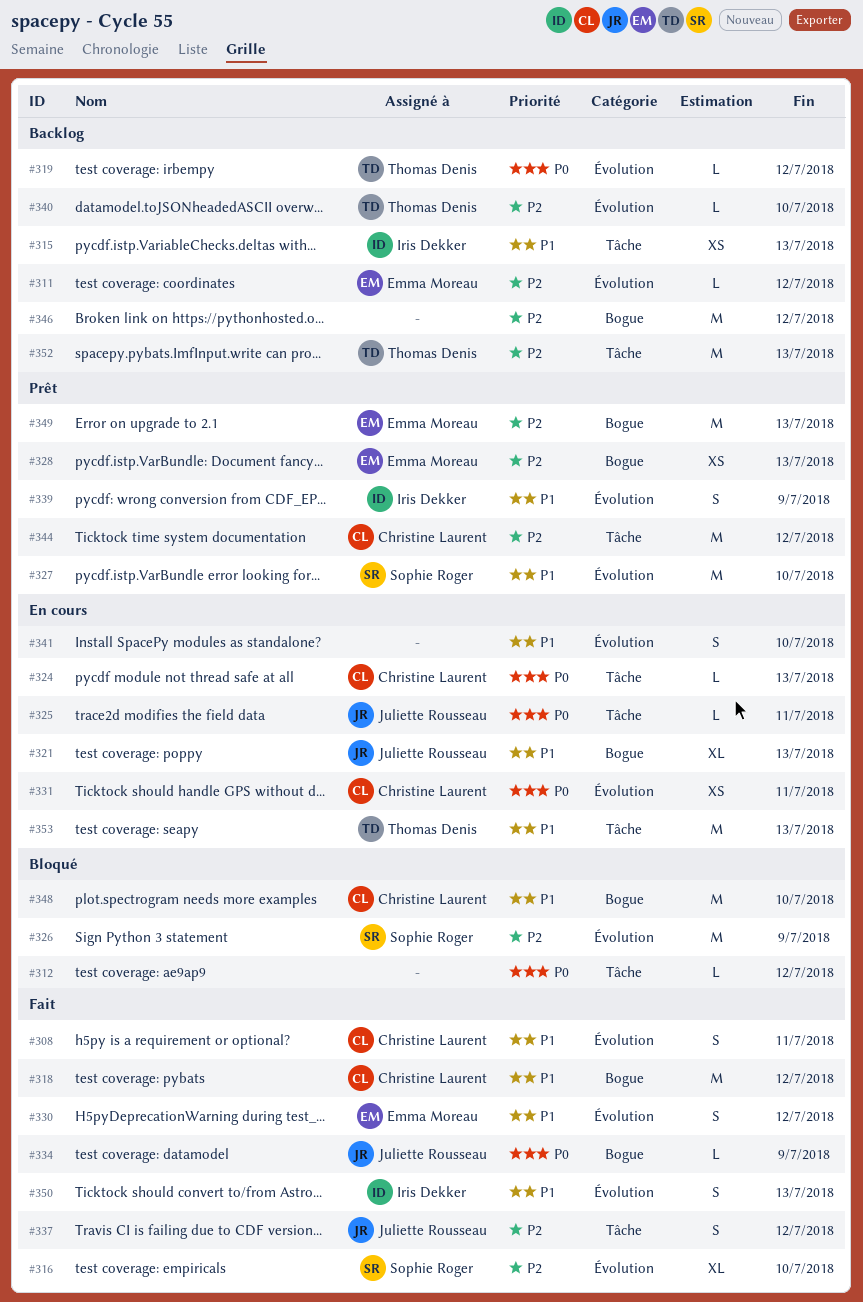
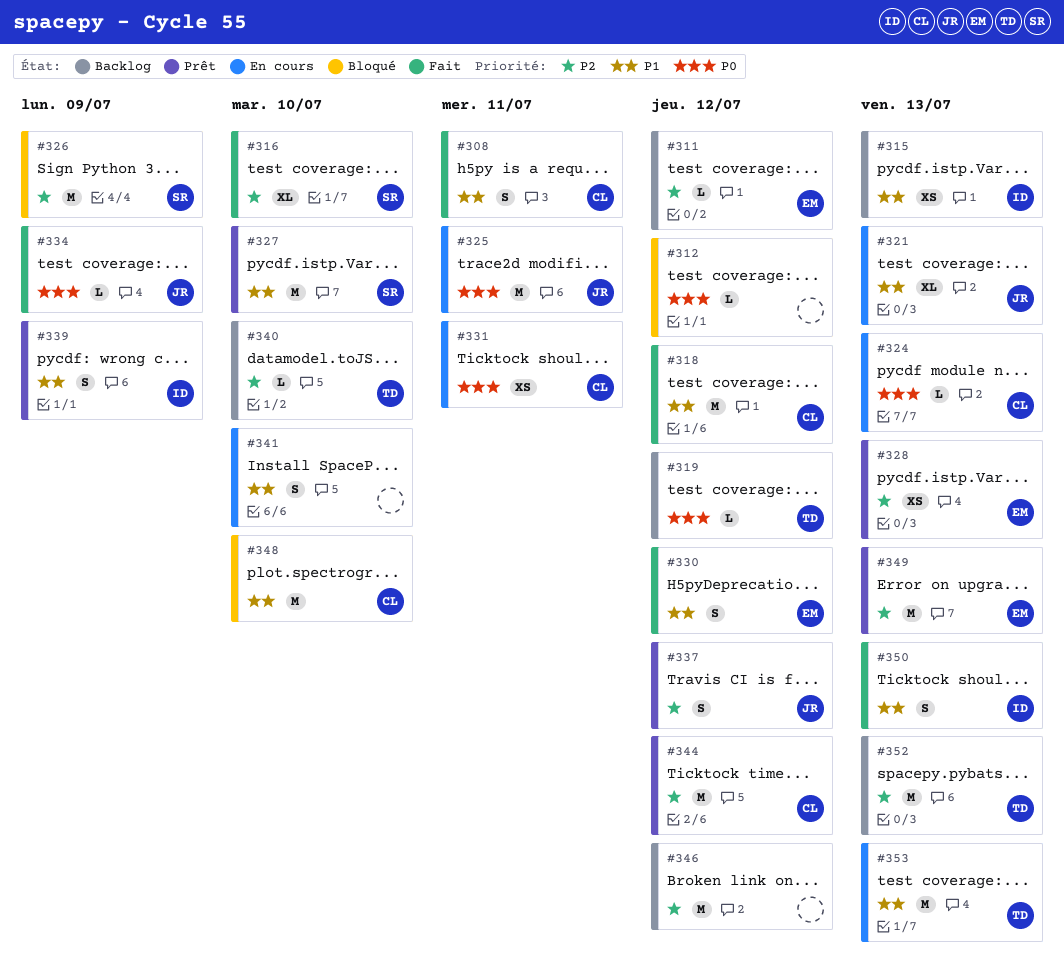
#325, estimate: L -> M
#337, status: Fait -> Prêt

